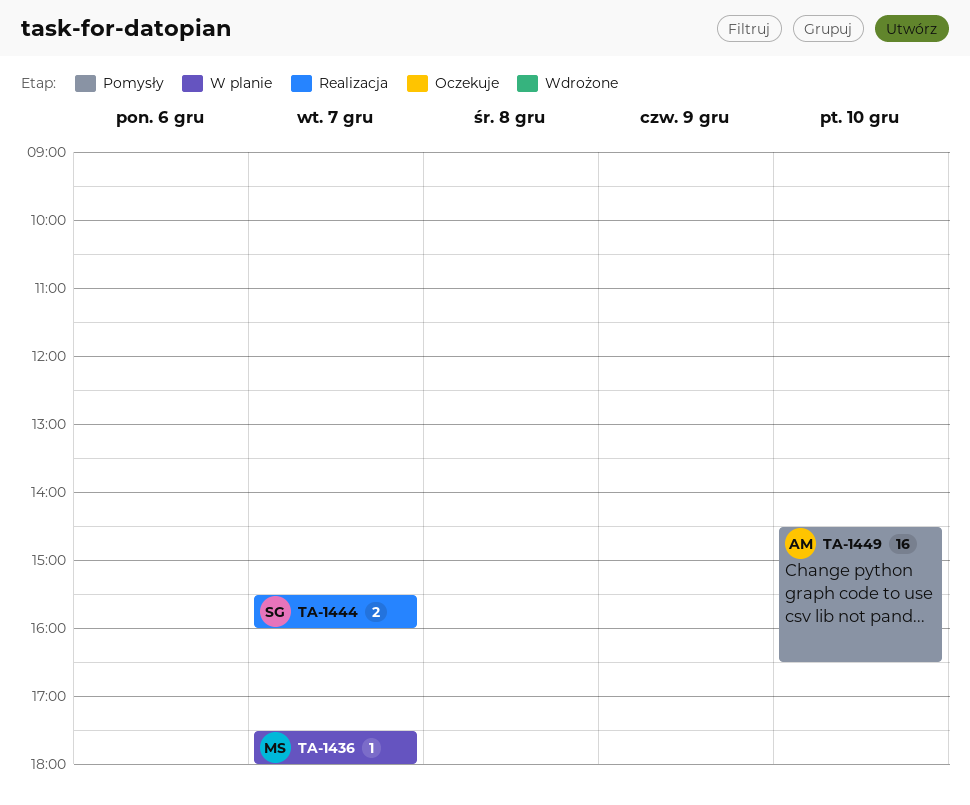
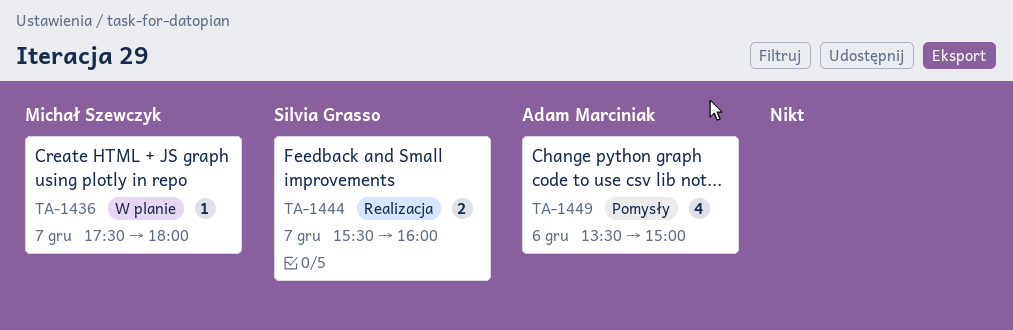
TA-1449, estimate: 16 -> 4
TA-1449, day: Dec 10 -> Dec 6
TA-1449, begins: 14:30 -> 13:30
TA-1449, ends: 16:30 -> 15:00

